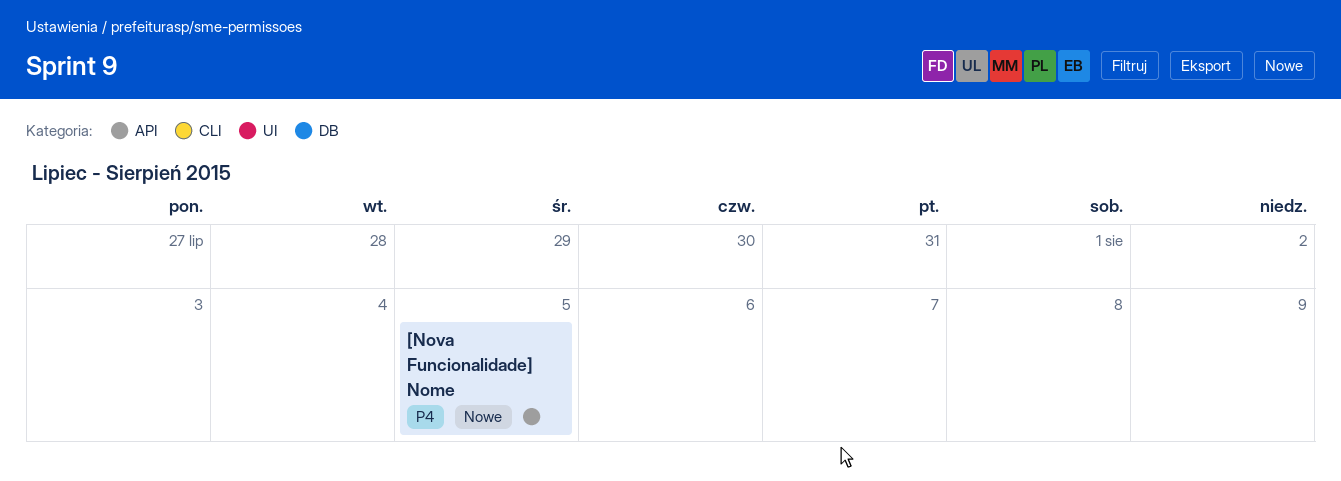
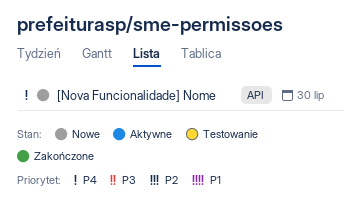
[Nova Funcionalidade] Nome, due: Aug 5 -> Jul 30

